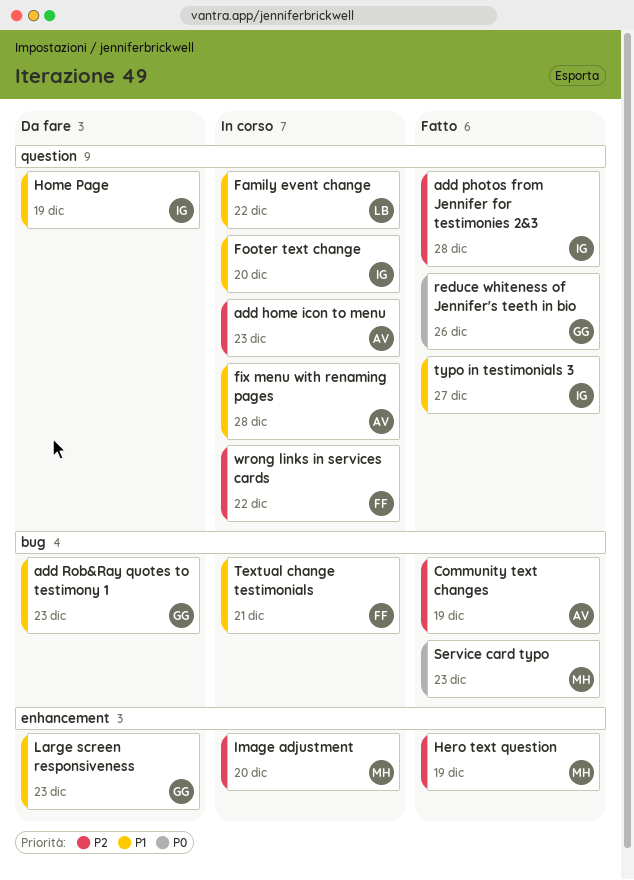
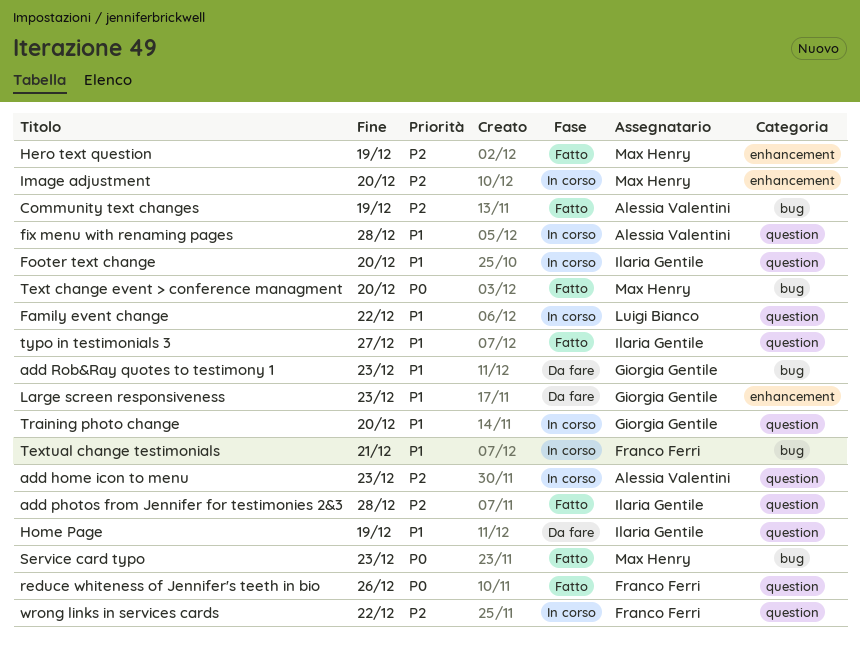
reduce whiteness of Jennifer's teeth in bio, owner: Giorgia Gentile -> Franco Ferri
Text change event > conference managment: none -> present
Training photo change: none -> present

